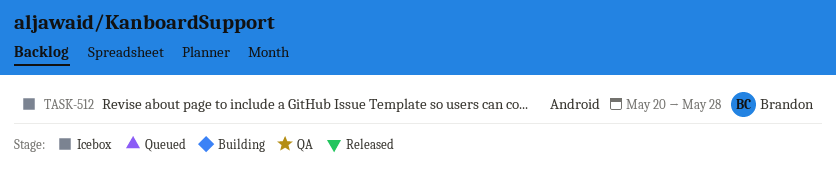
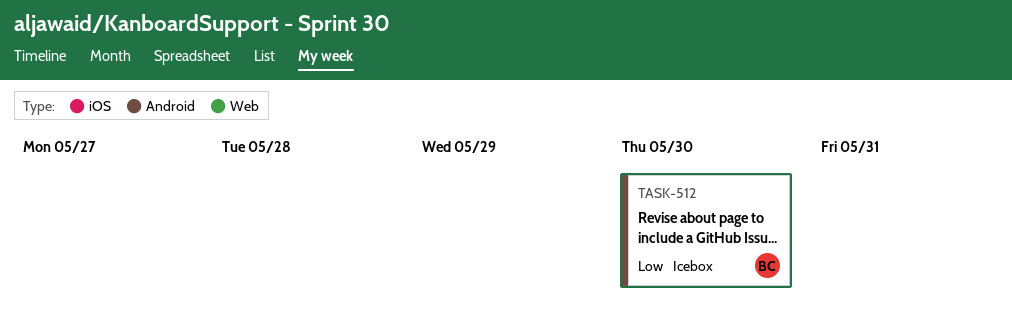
TASK-512, due: May 28 -> May 30

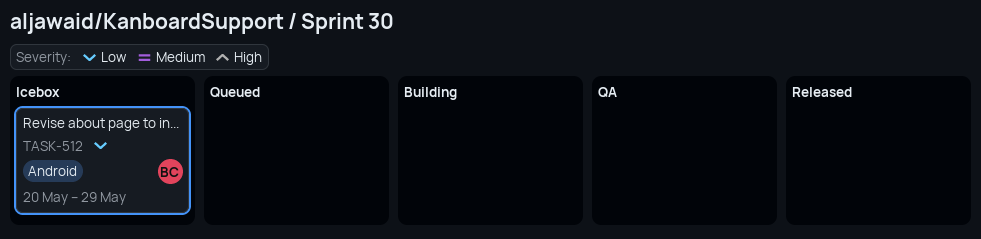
TASK-512, due: May 30 -> May 29

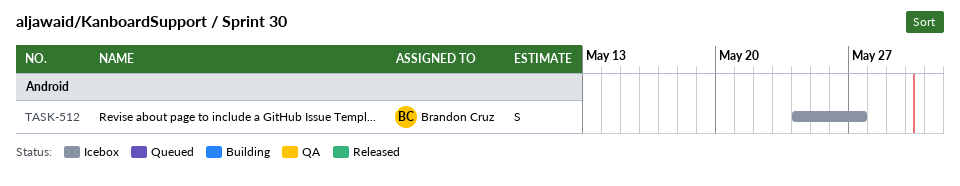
TASK-512, start: May 20 -> May 24
TASK-512, due: May 29 -> May 27

